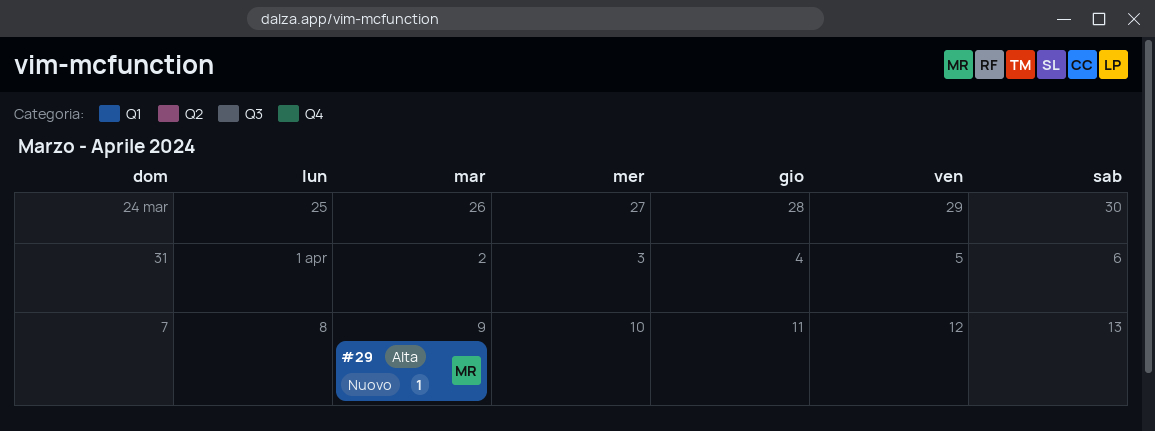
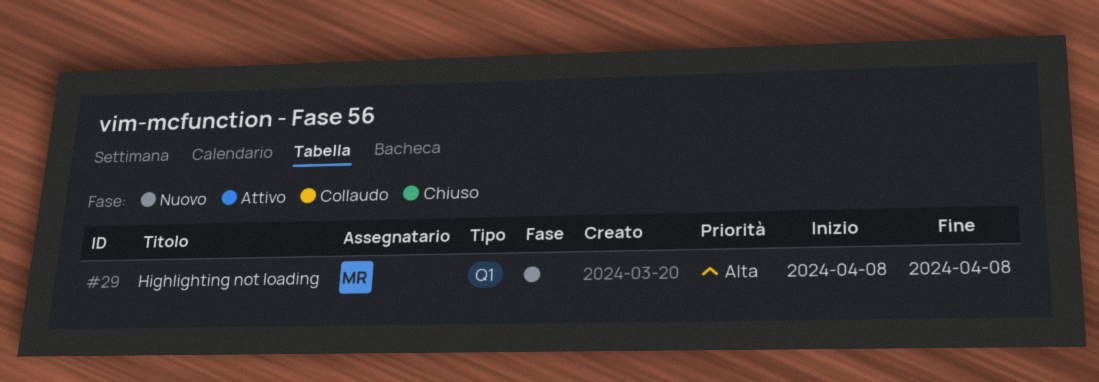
#29, due: Apr 9 -> Apr 8

